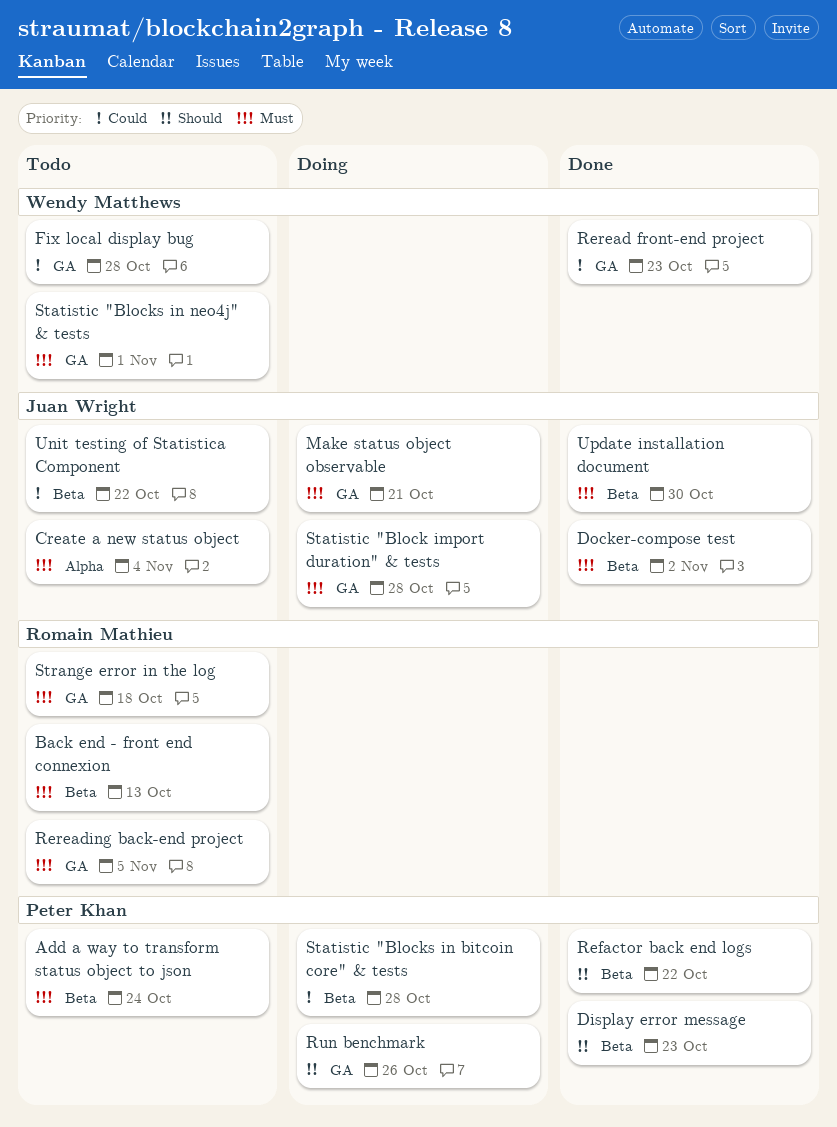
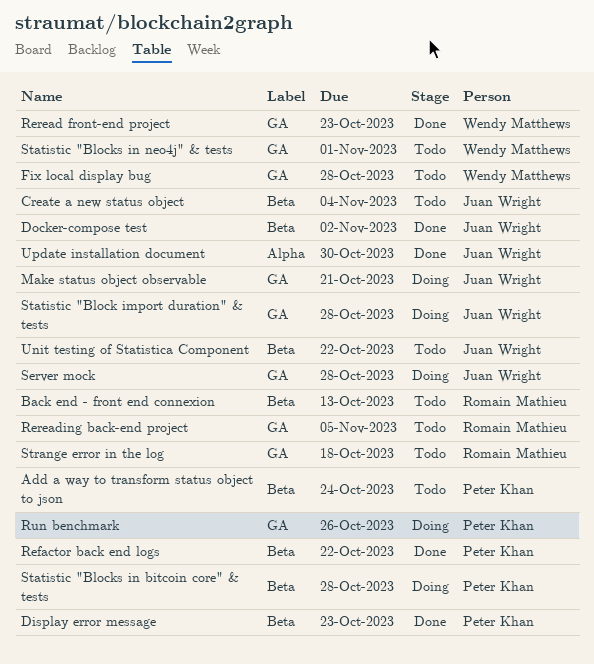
Create a new status object, label: Alpha -> Beta
Server mock: none -> present
Update installation document, label: Beta -> Alpha

